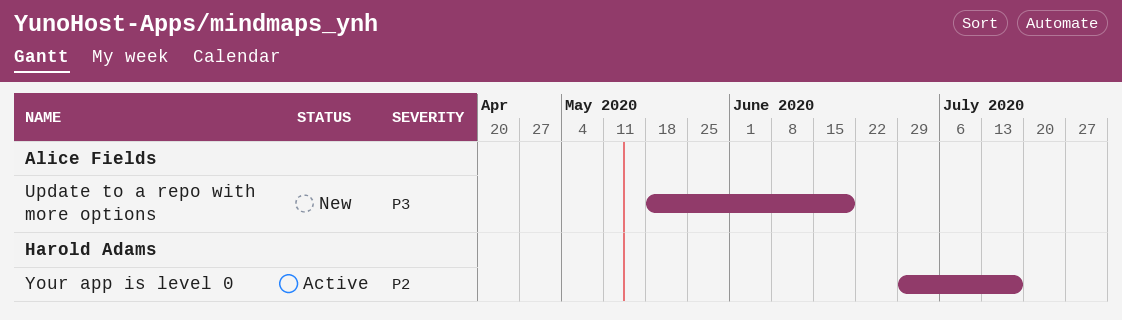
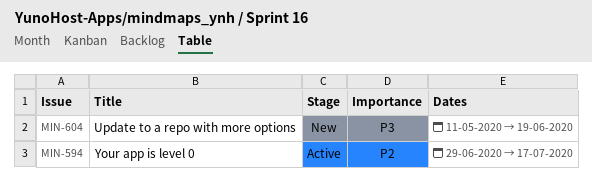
Update to a repo with more options, start: May 18 -> May 11

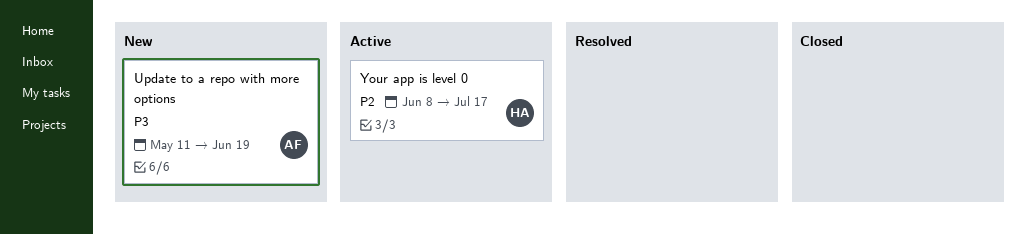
Your app is level 0, start: Jun 29 -> Jun 8

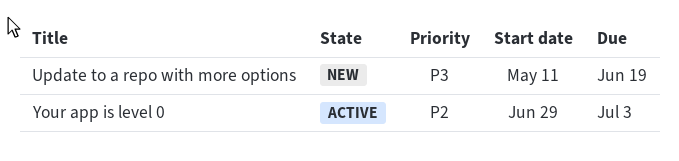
Your app is level 0, start: Jun 8 -> Jun 29
Your app is level 0, due: Jul 17 -> Jul 3

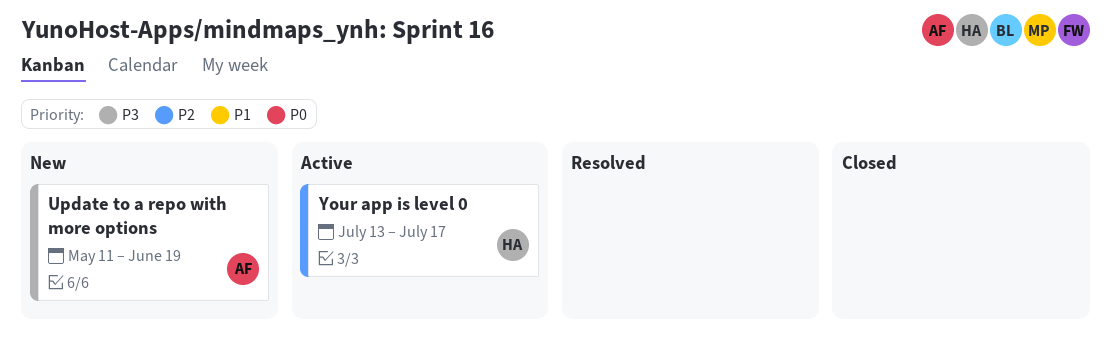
Your app is level 0, start: Jun 29 -> Jul 13
Your app is level 0, due: Jul 3 -> Jul 17

